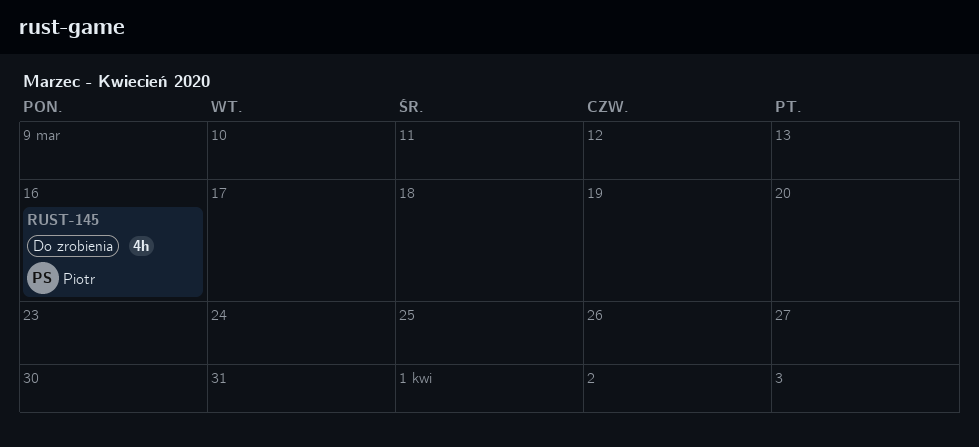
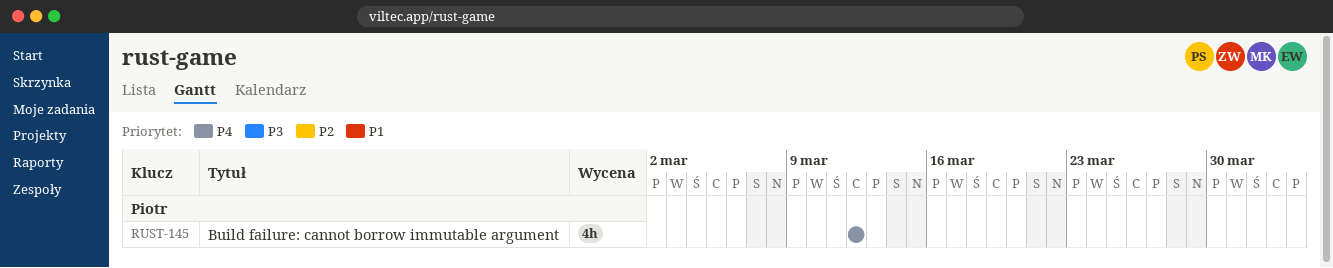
RUST-145, due: Mar 16 -> Mar 12

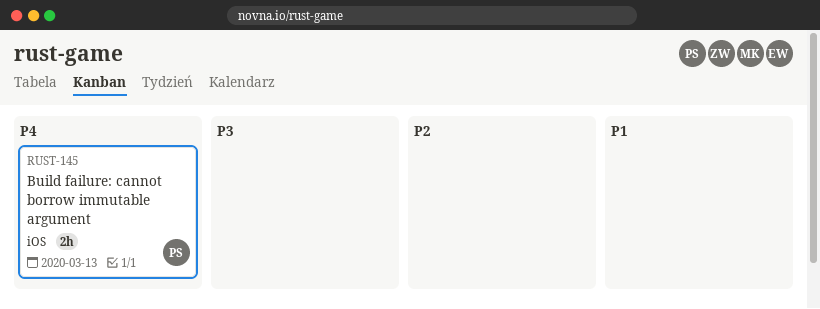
RUST-145, estimate: 4h -> 2h
RUST-145, due: Mar 12 -> Mar 13

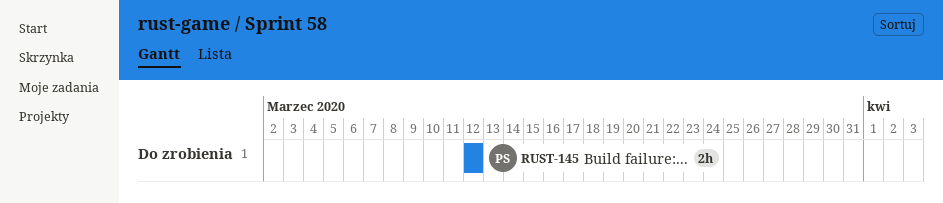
RUST-145, due: Mar 13 -> Mar 12

